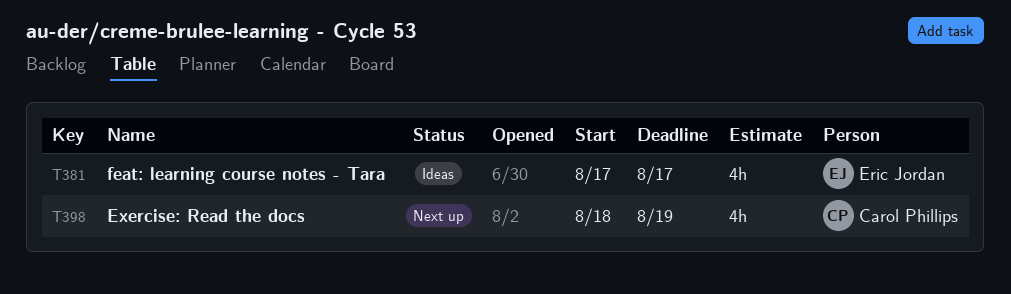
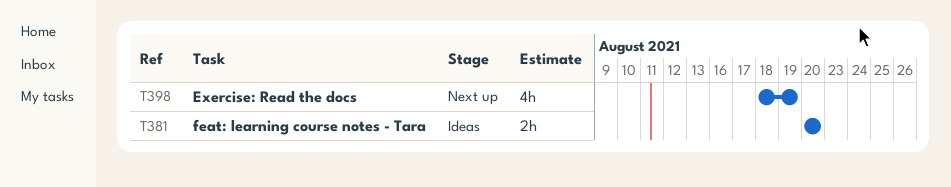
T381, estimate: 4h -> 2h
T381, start: Aug 17 -> Aug 20
T381, due: Aug 17 -> Aug 20

